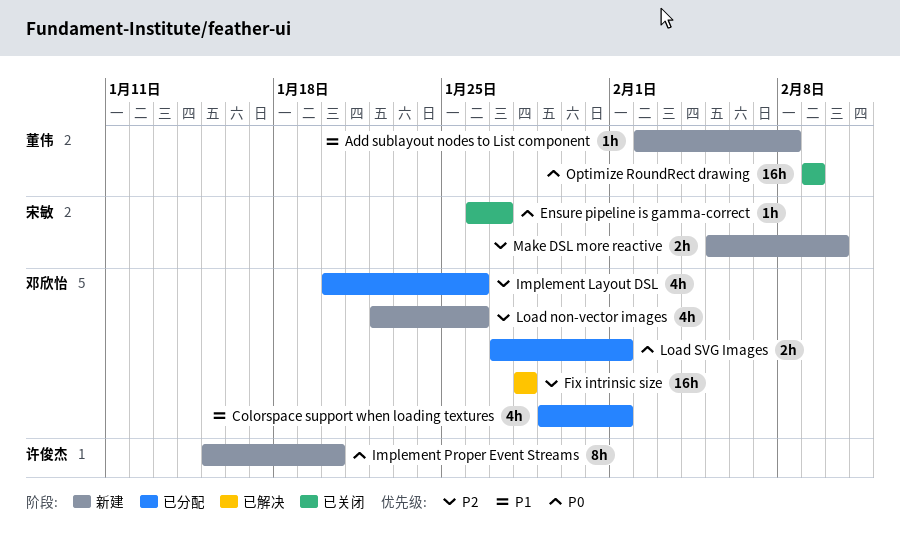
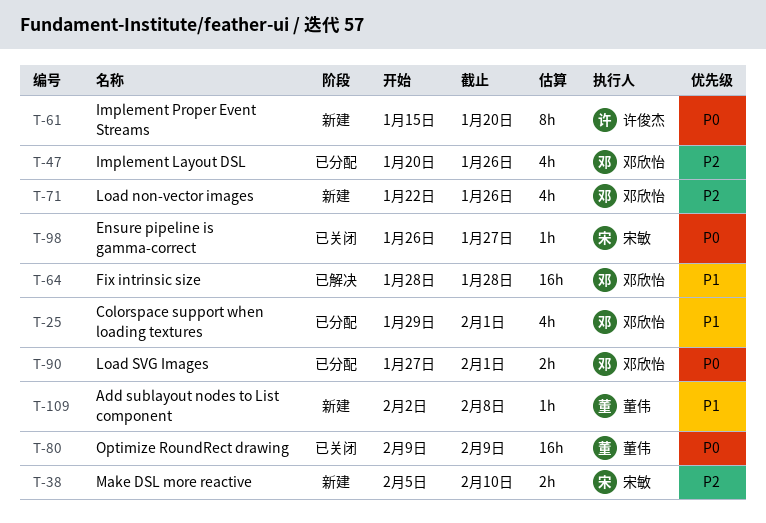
Fix intrinsic size, priority: P2 -> P1

